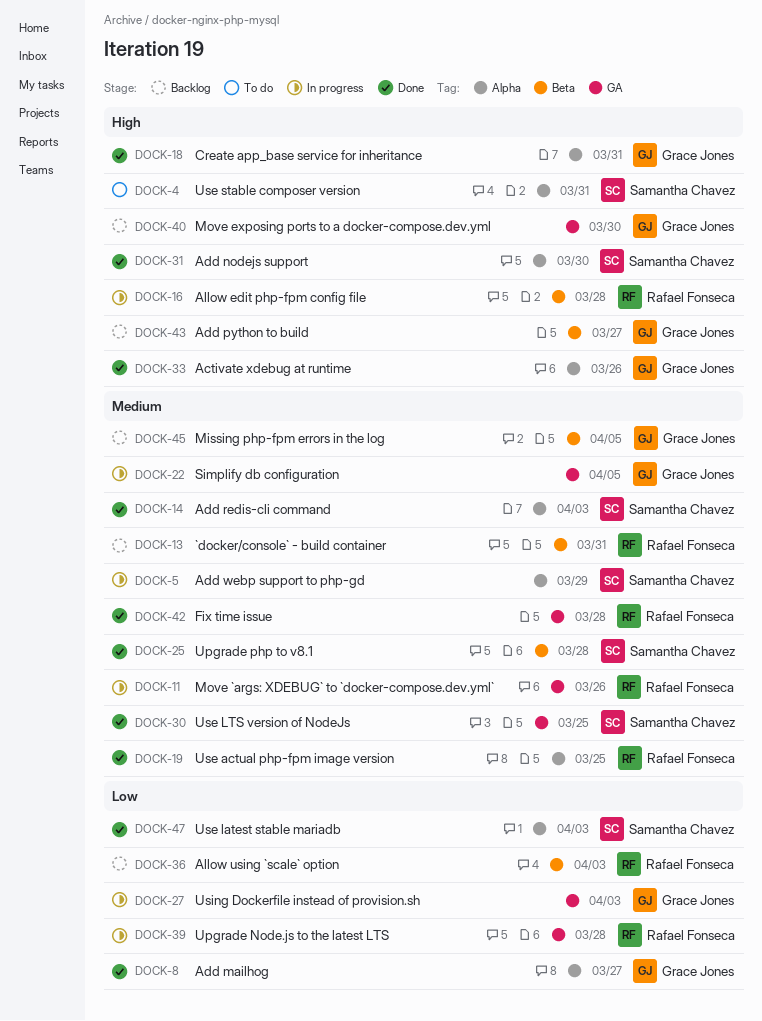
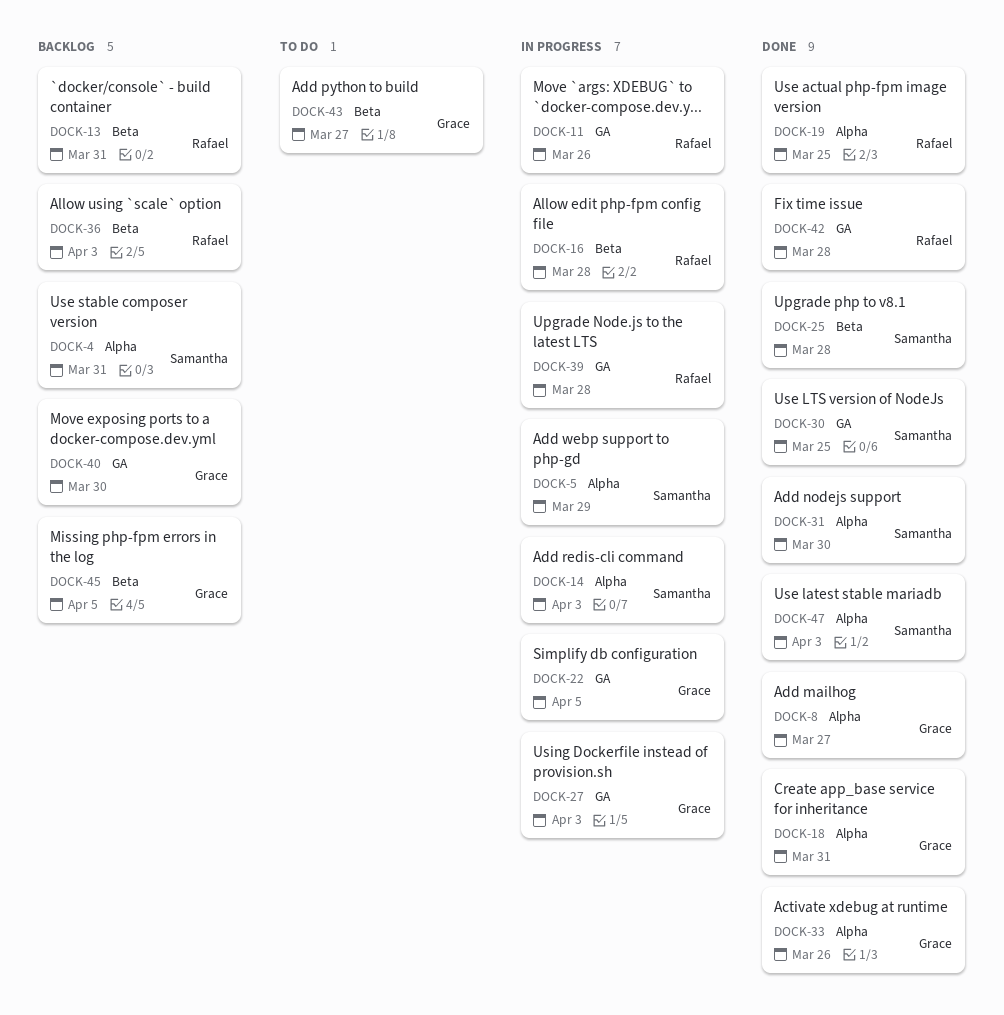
DOCK-4, status: To do -> Backlog
DOCK-14, status: Done -> In progress
DOCK-43, status: Backlog -> To do

